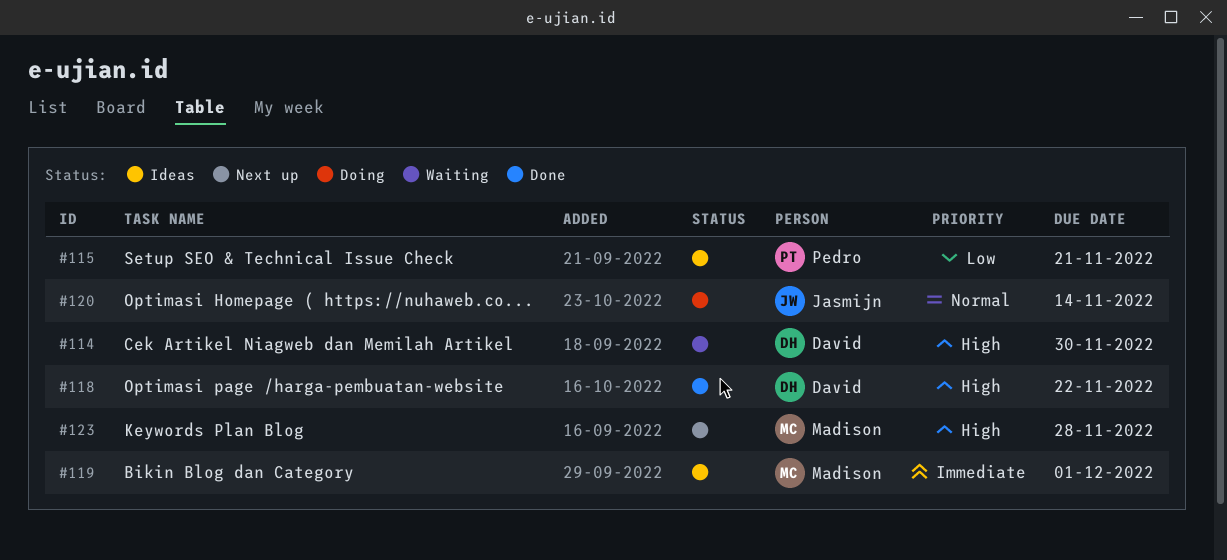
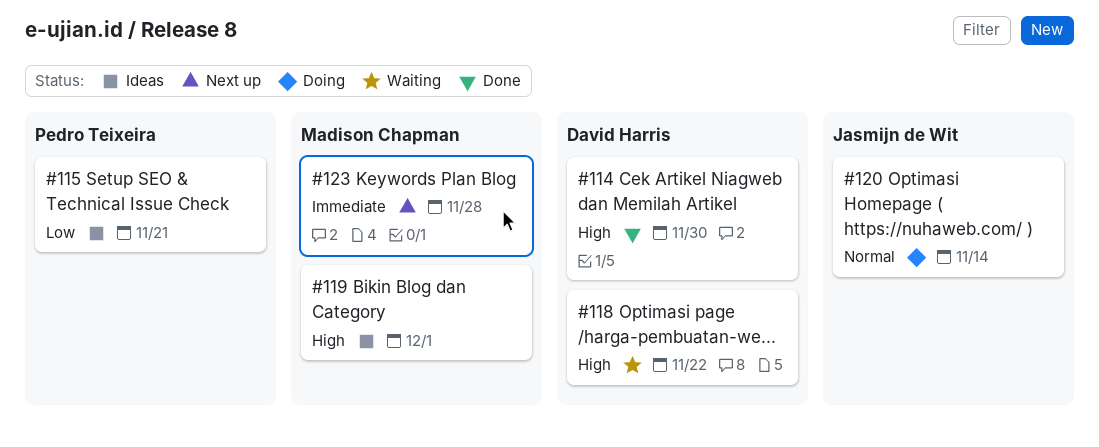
#114, status: Waiting -> Done
#118, status: Done -> Waiting
#119, priority: Immediate -> High
#123, priority: High -> Immediate

